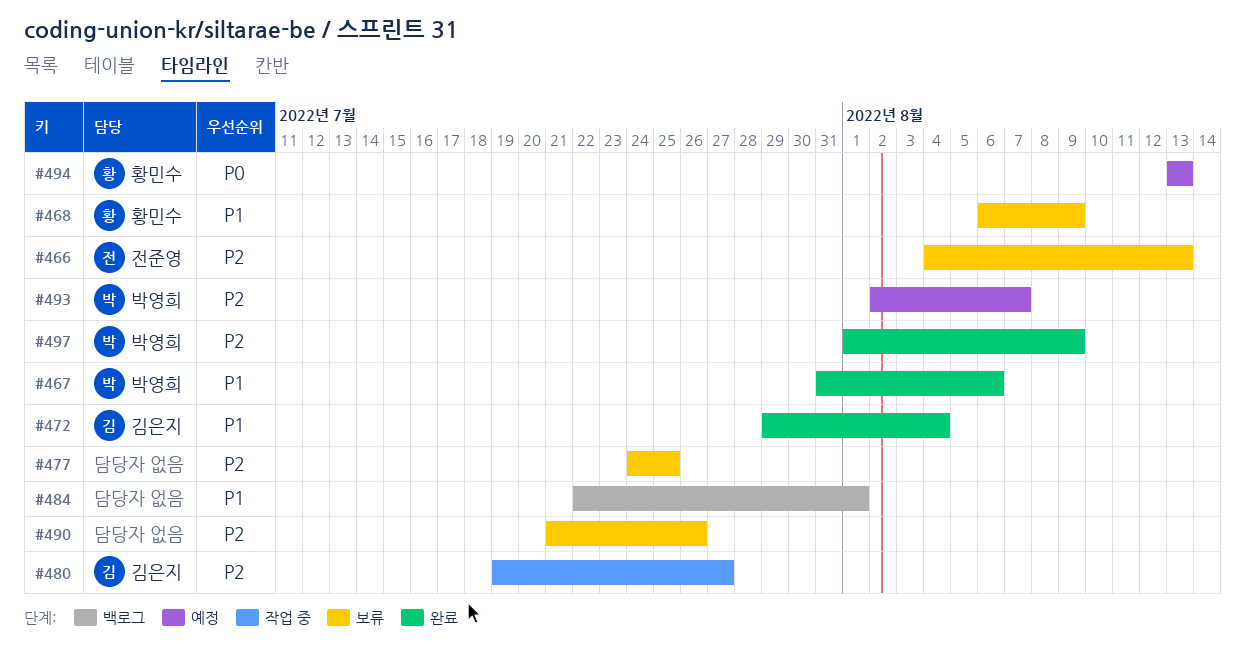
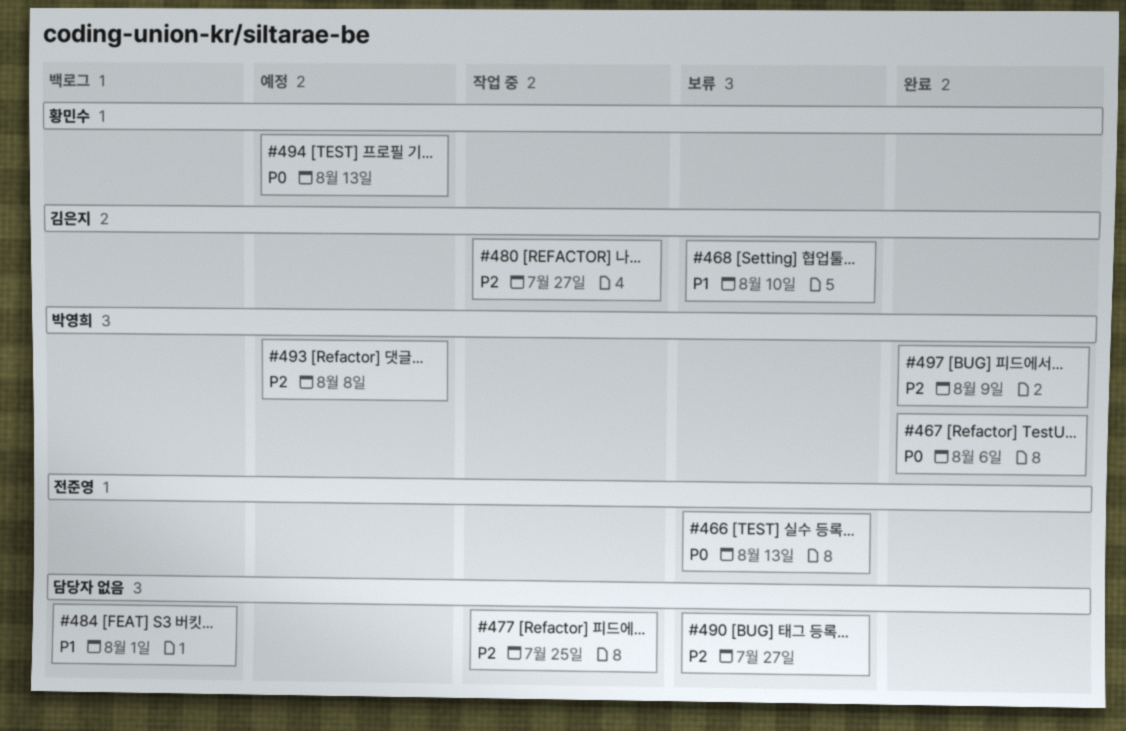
#466, priority: P2 -> P0
#467, priority: P1 -> P0
#468, owner: 황민수 -> 김은지
#468, due: Aug 9 -> Aug 10
#472: present -> none
#477, status: 보류 -> 작업 중
#490, due: Jul 26 -> Jul 27
#493, due: Aug 7 -> Aug 8

